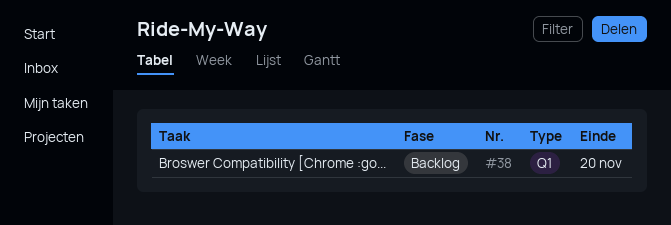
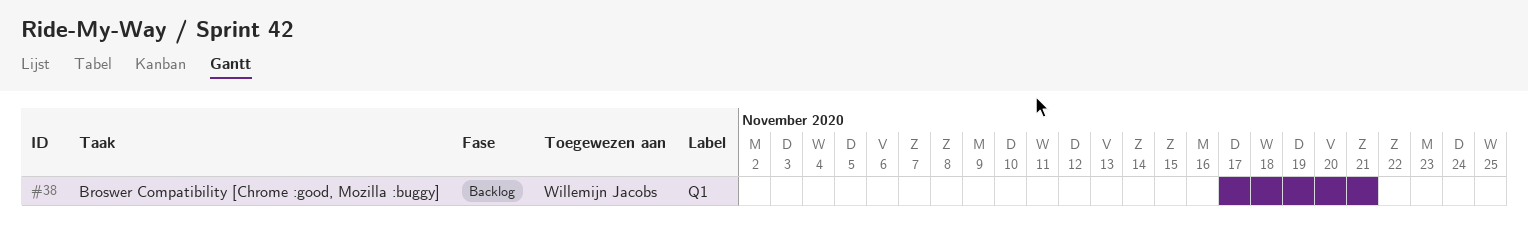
#38, due: Nov 20 -> Nov 21

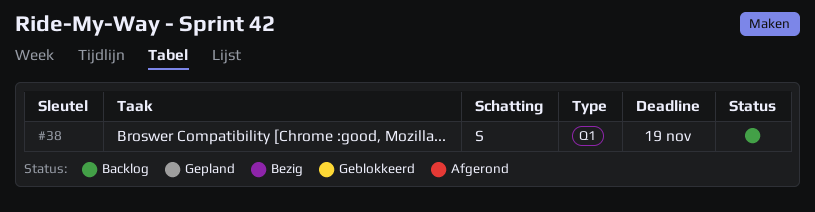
#38, due: Nov 21 -> Nov 19

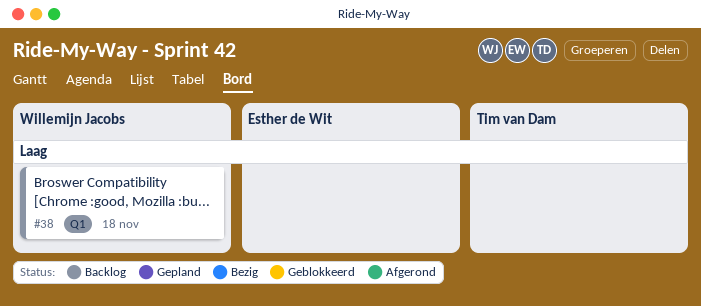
#38, due: Nov 19 -> Nov 18

